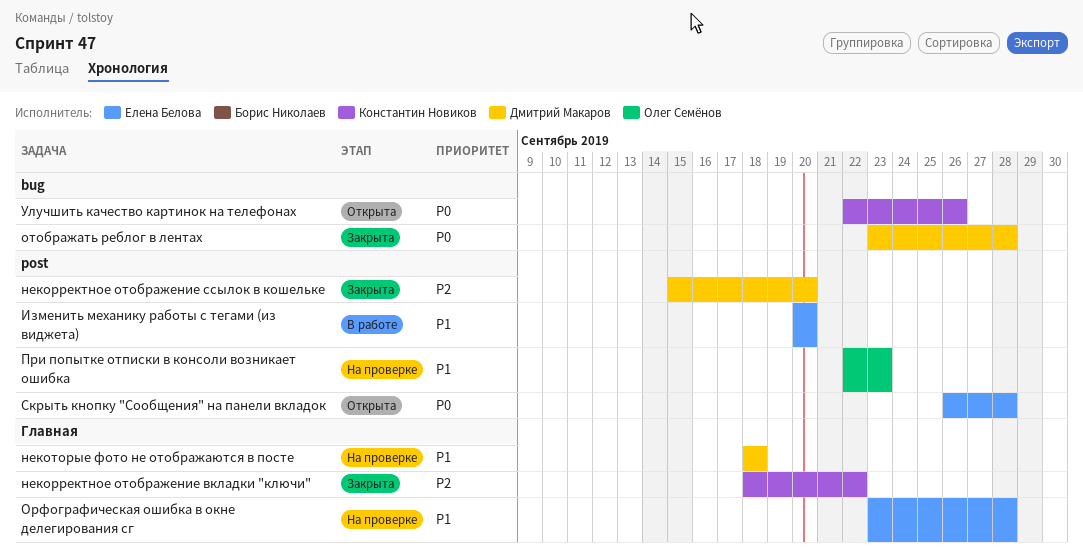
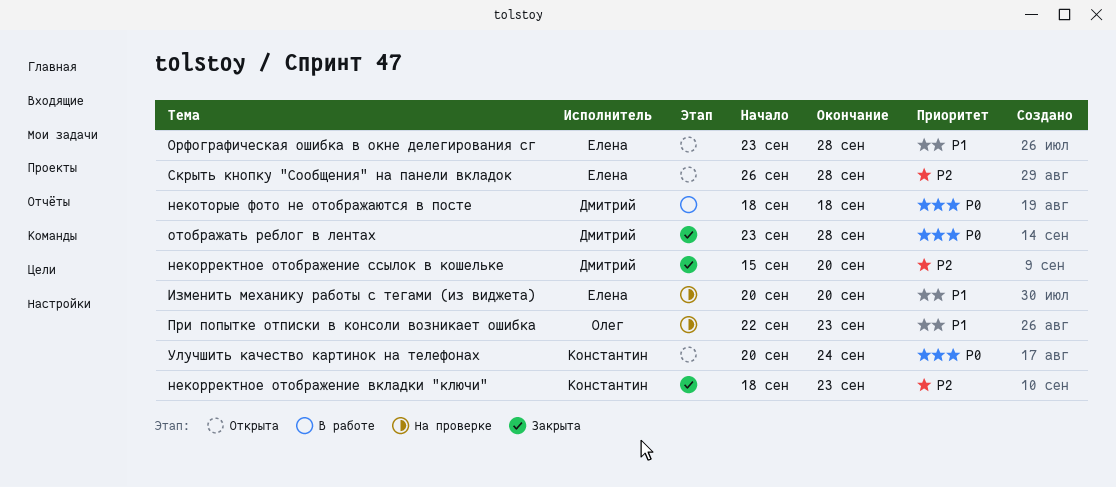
Изменить механику работы с тегами (из виджета), status: В работе -> На проверке
некорректное отображение вкладки "ключи", due: Sep 22 -> Sep 23
некоторые фото не отображаются в посте, status: На проверке -> В работе
некоторые фото не отображаются в посте, priority: P1 -> P0
Орфографическая ошибка в окне делегирования сг, status: На проверке -> Открыта
Скрыть кнопку "Сообщения" на панели вкладок, priority: P0 -> P2
Улучшить качество картинок на телефонах, start: Sep 22 -> Sep 20
Улучшить качество картинок на телефонах, due: Sep 26 -> Sep 24

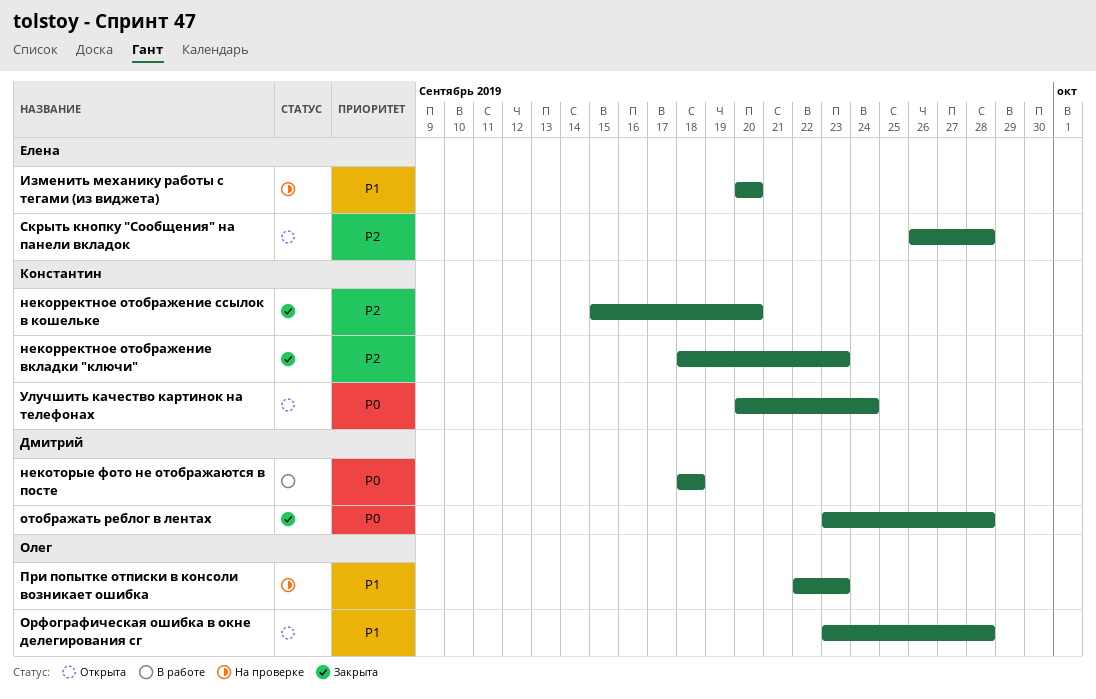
некорректное отображение ссылок в кошельке, owner: Дмитрий -> Константин
Орфографическая ошибка в окне делегирования сг, owner: Елена -> Олег

